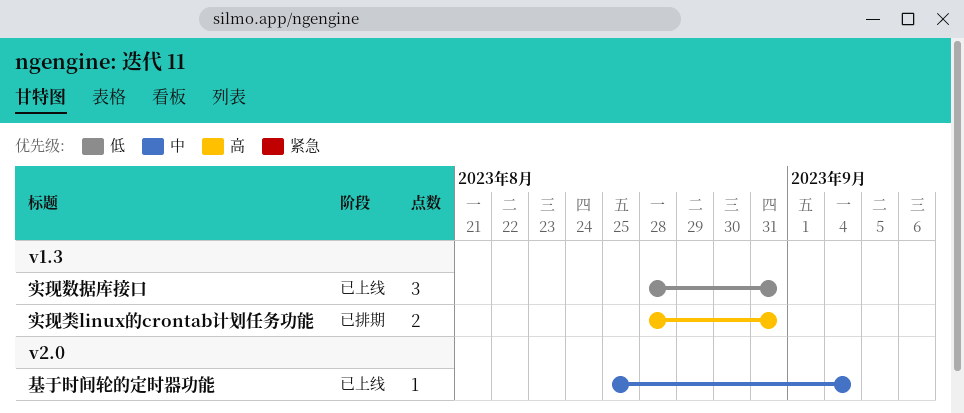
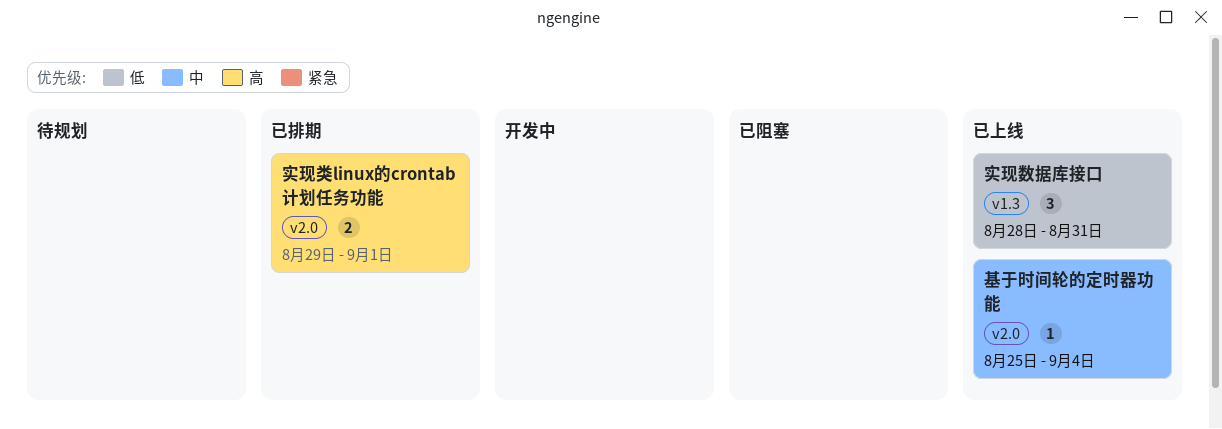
实现类linux的crontab计划任务功能, label: v1.3 -> v2.0
实现类linux的crontab计划任务功能, start: Aug 28 -> Aug 29
实现类linux的crontab计划任务功能, due: Aug 31 -> Sep 1

